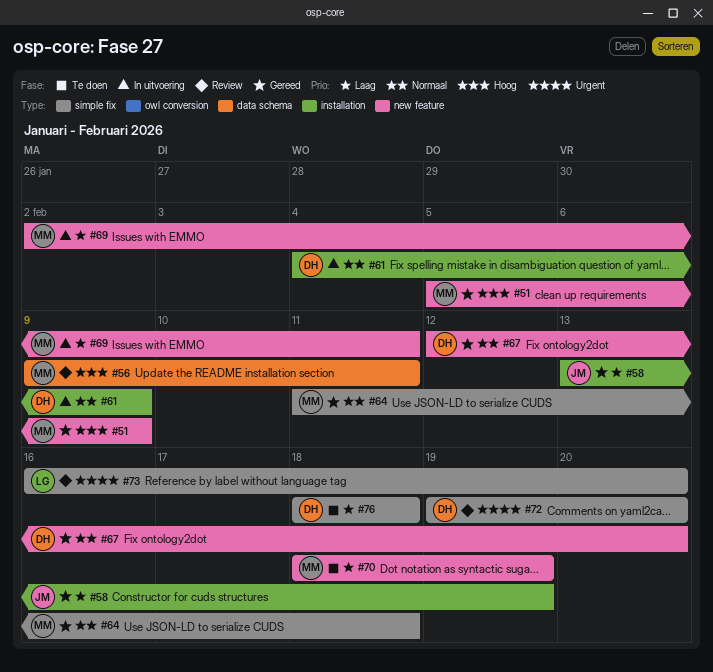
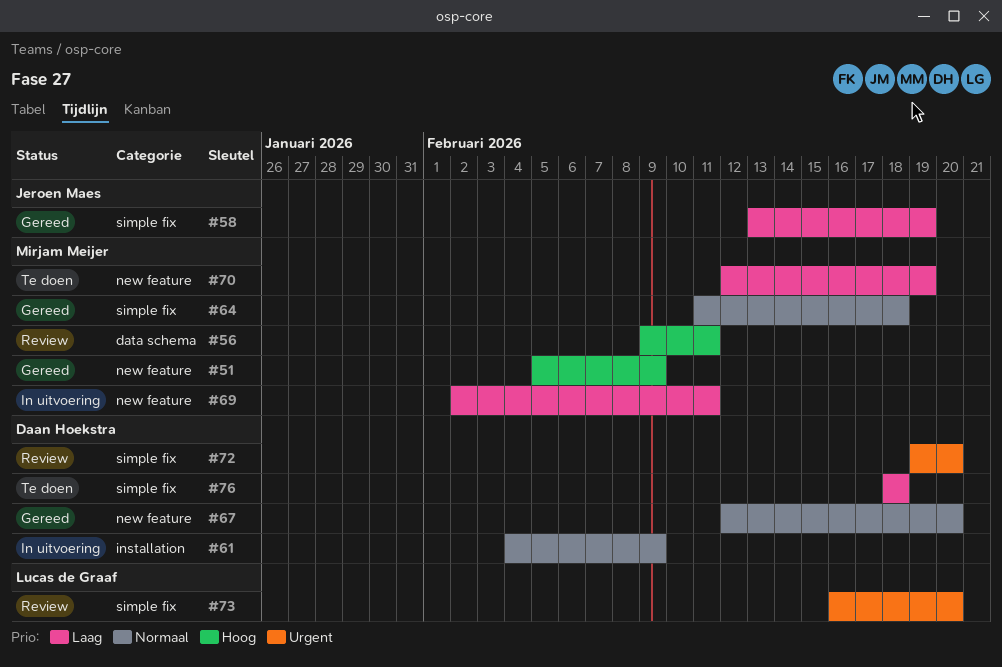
#58, label: installation -> simple fix
#70, start: Feb 18 -> Feb 12

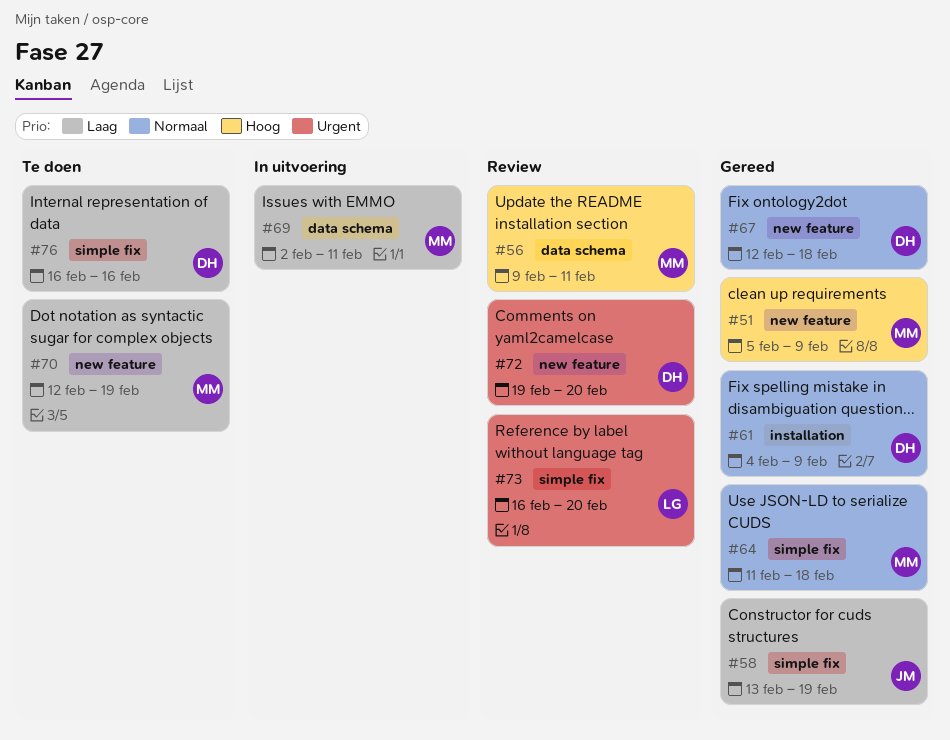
#61, status: In uitvoering -> Gereed
#67, due: Feb 20 -> Feb 18
#69, label: new feature -> data schema
#72, label: simple fix -> new feature
#76, start: Feb 18 -> Feb 16
#76, due: Feb 18 -> Feb 16

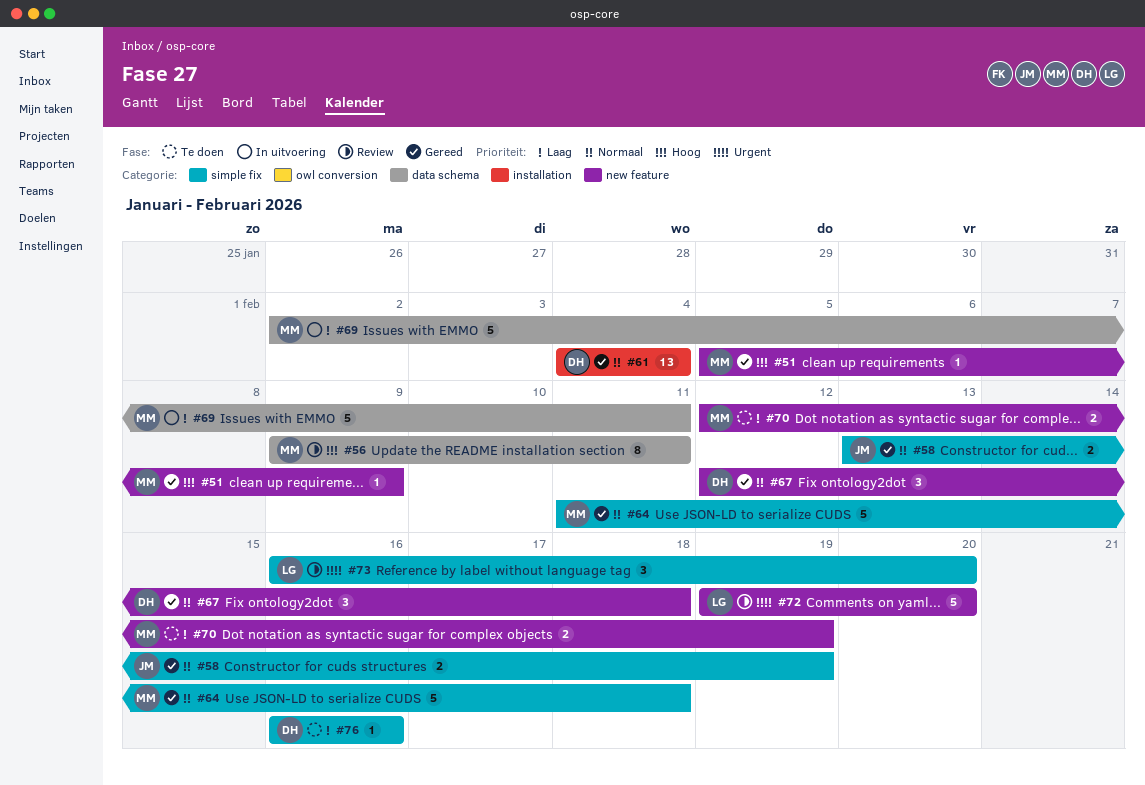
#58, priority: Laag -> Normaal
#61, due: Feb 9 -> Feb 4
#72, owner: DH -> LG

